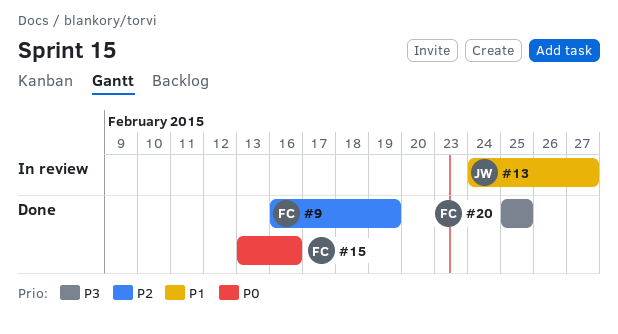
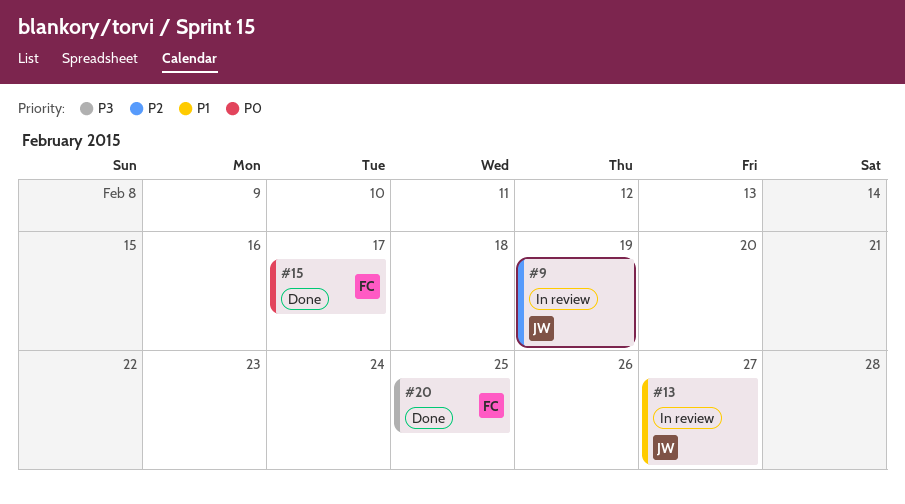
#9, status: Done -> In review
#9, owner: FC -> JW
#15, due: Feb 16 -> Feb 17

